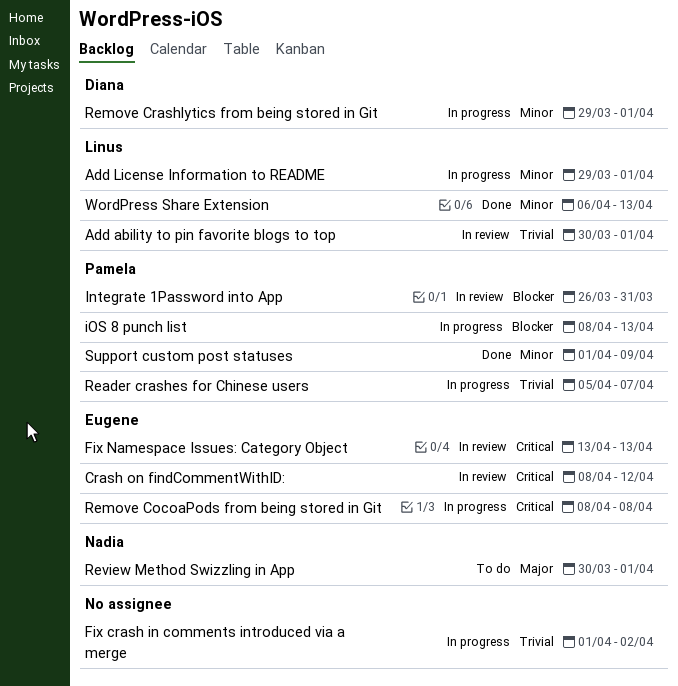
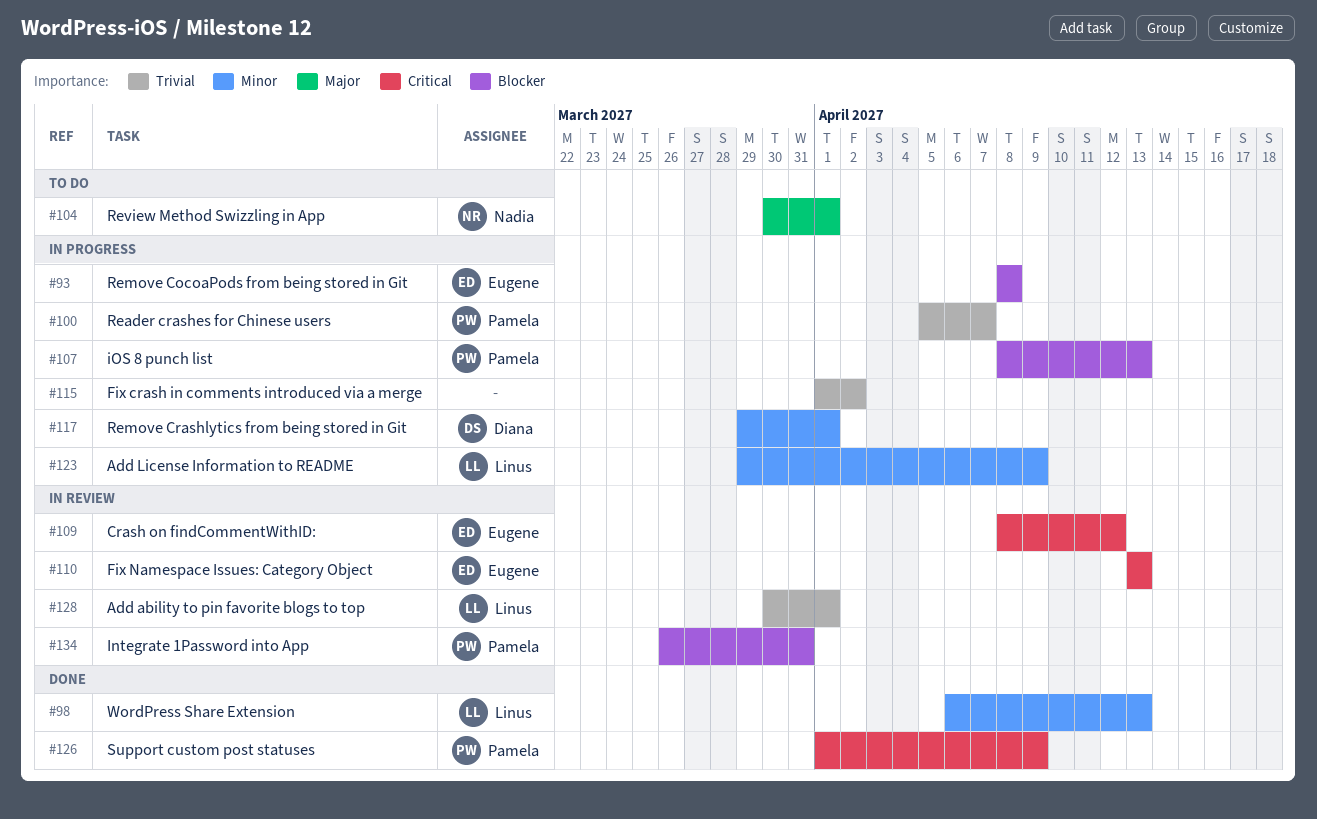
Add License Information to README, due: Apr 1 -> Apr 9
Remove CocoaPods from being stored in Git, priority: Critical -> Blocker
Support custom post statuses, priority: Minor -> Critical

